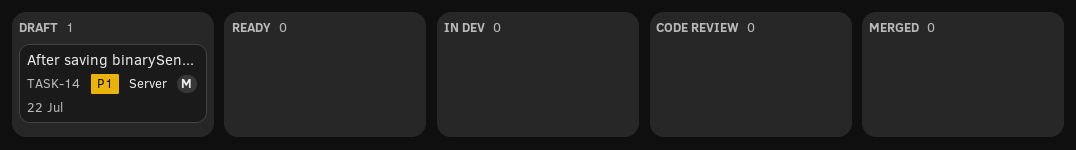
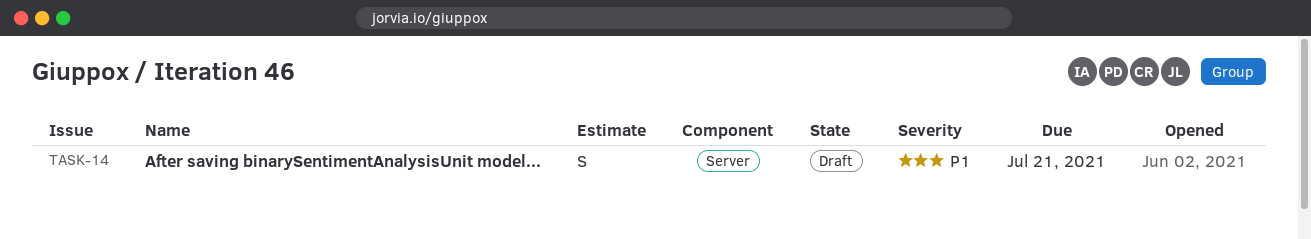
TASK-14, estimate: M -> S
TASK-14, due: Jul 22 -> Jul 21

